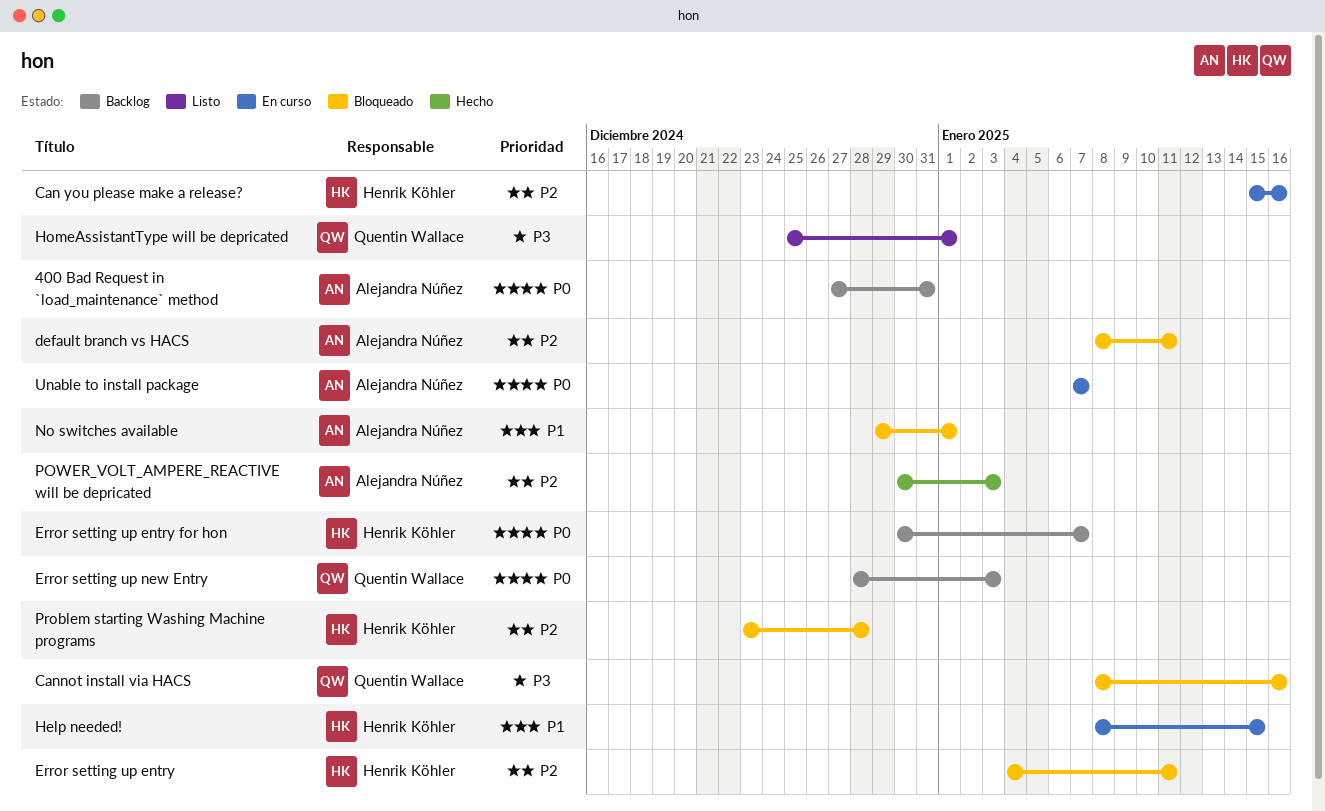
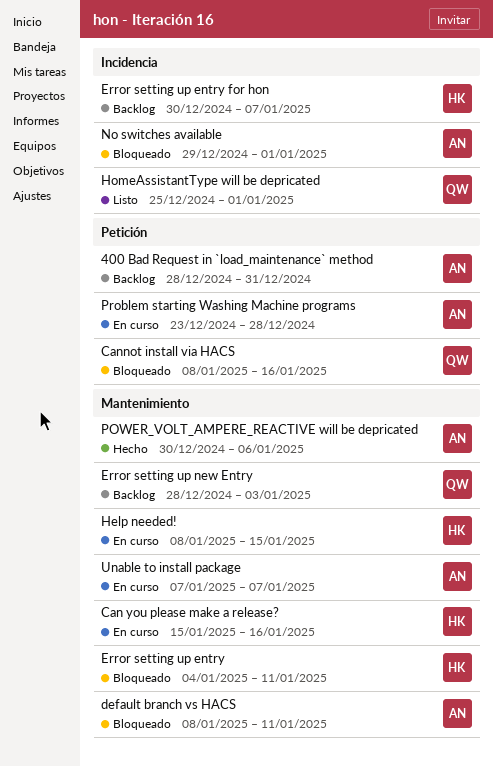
400 Bad Request in `load_maintenance` method, start: Dec 27 -> Dec 28
POWER_VOLT_AMPERE_REACTIVE will be depricated, due: Jan 3 -> Jan 6
Problem starting Washing Machine programs, status: Bloqueado -> En curso
Problem starting Washing Machine programs, owner: Henrik Köhler -> Alejandra Núñez

